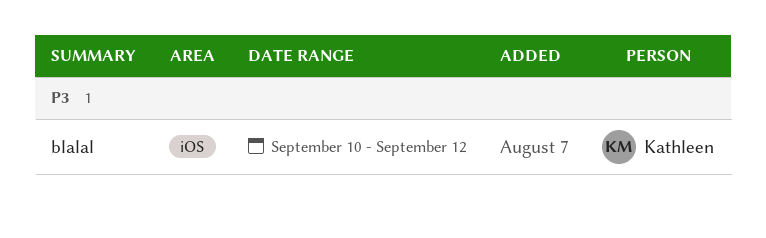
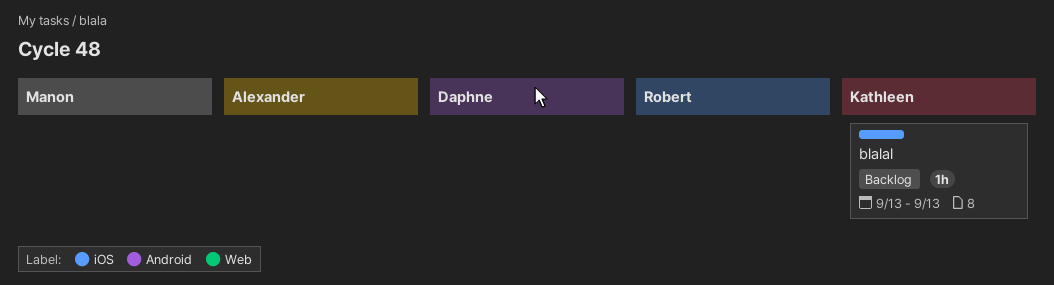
blalal, start: Sep 10 -> Sep 13
blalal, due: Sep 12 -> Sep 13

